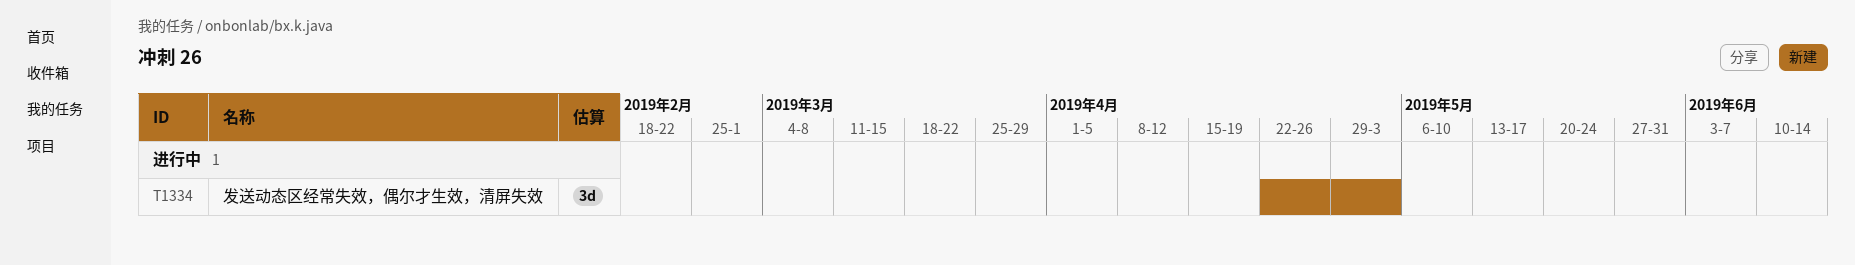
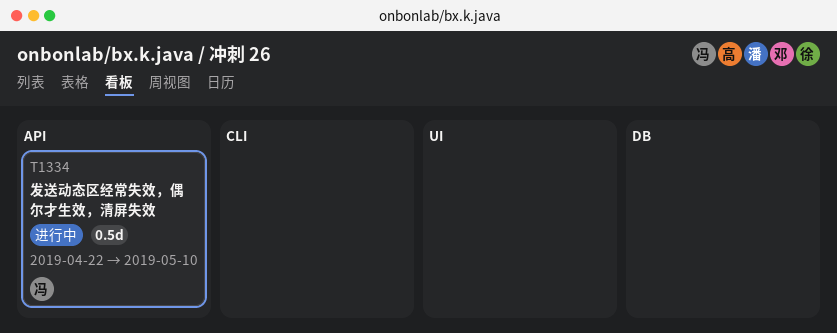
T1334, estimate: 3d -> 0.5d
T1334, due: May 3 -> May 10

